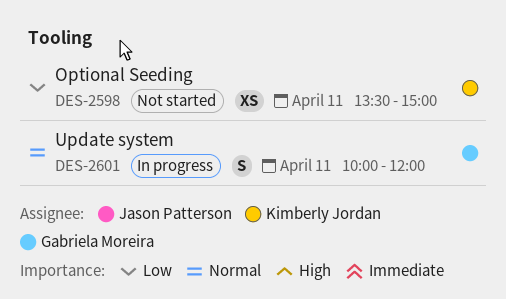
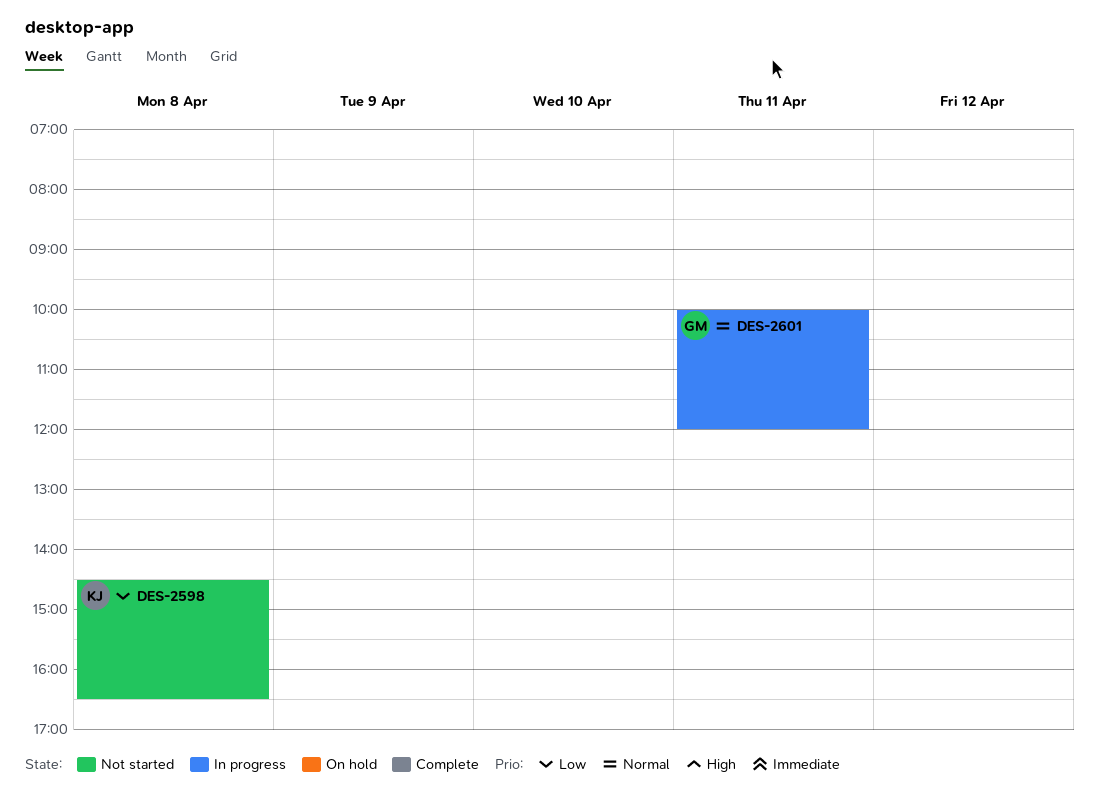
DES-2598, day: Apr 11 -> Apr 8
DES-2598, begins: 13:30 -> 14:30
DES-2598, ends: 15:00 -> 16:30

